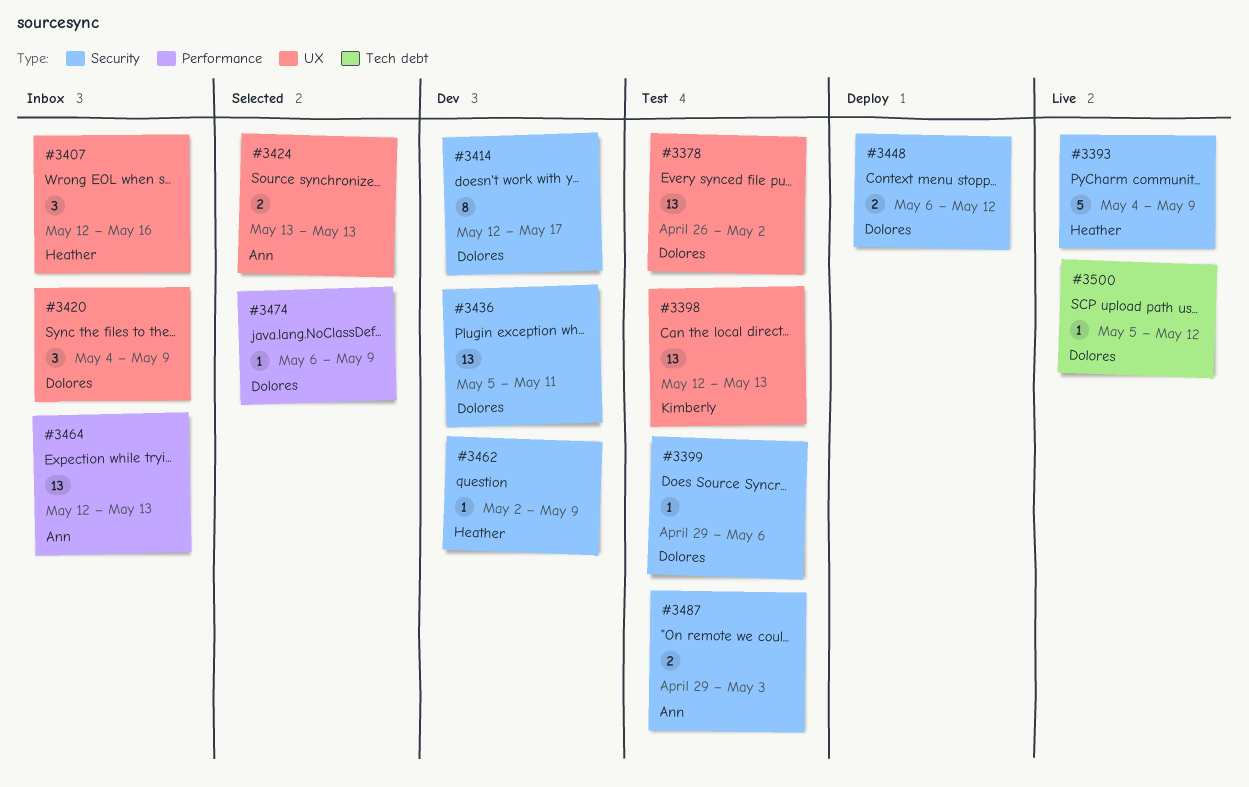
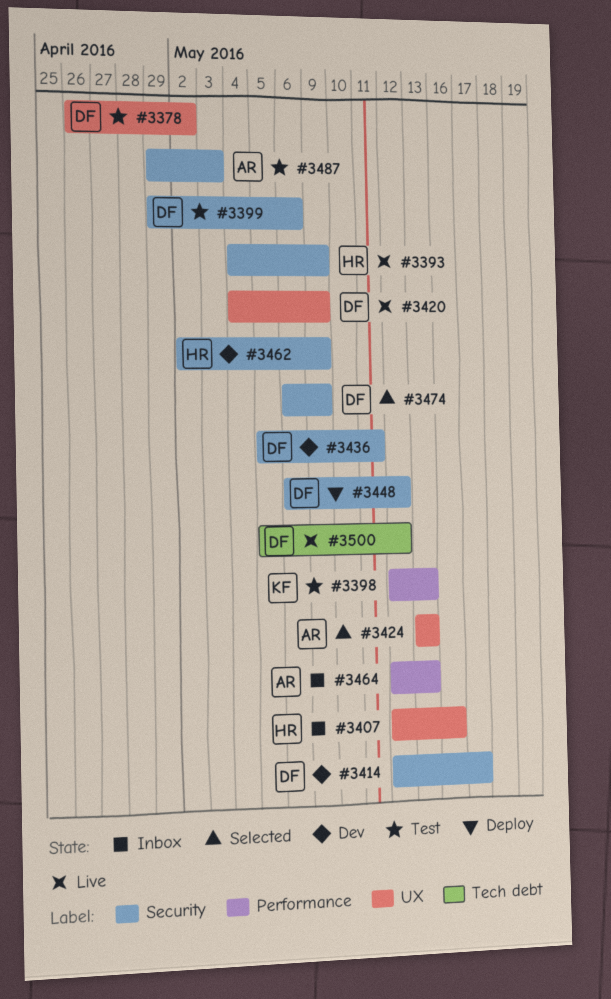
#3398, label: UX -> Performance
#3420, status: Inbox -> Live
#3474, label: Performance -> Security

